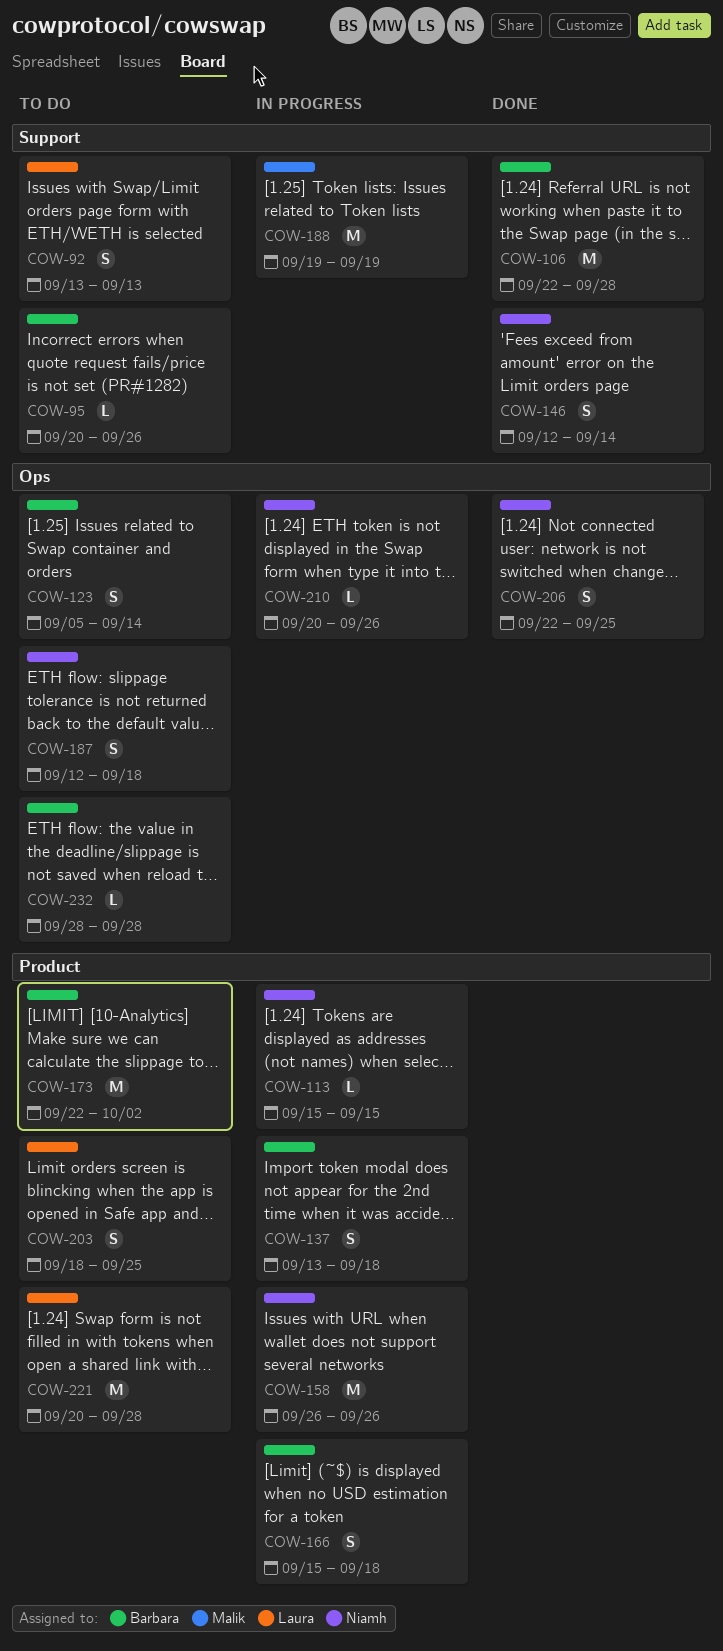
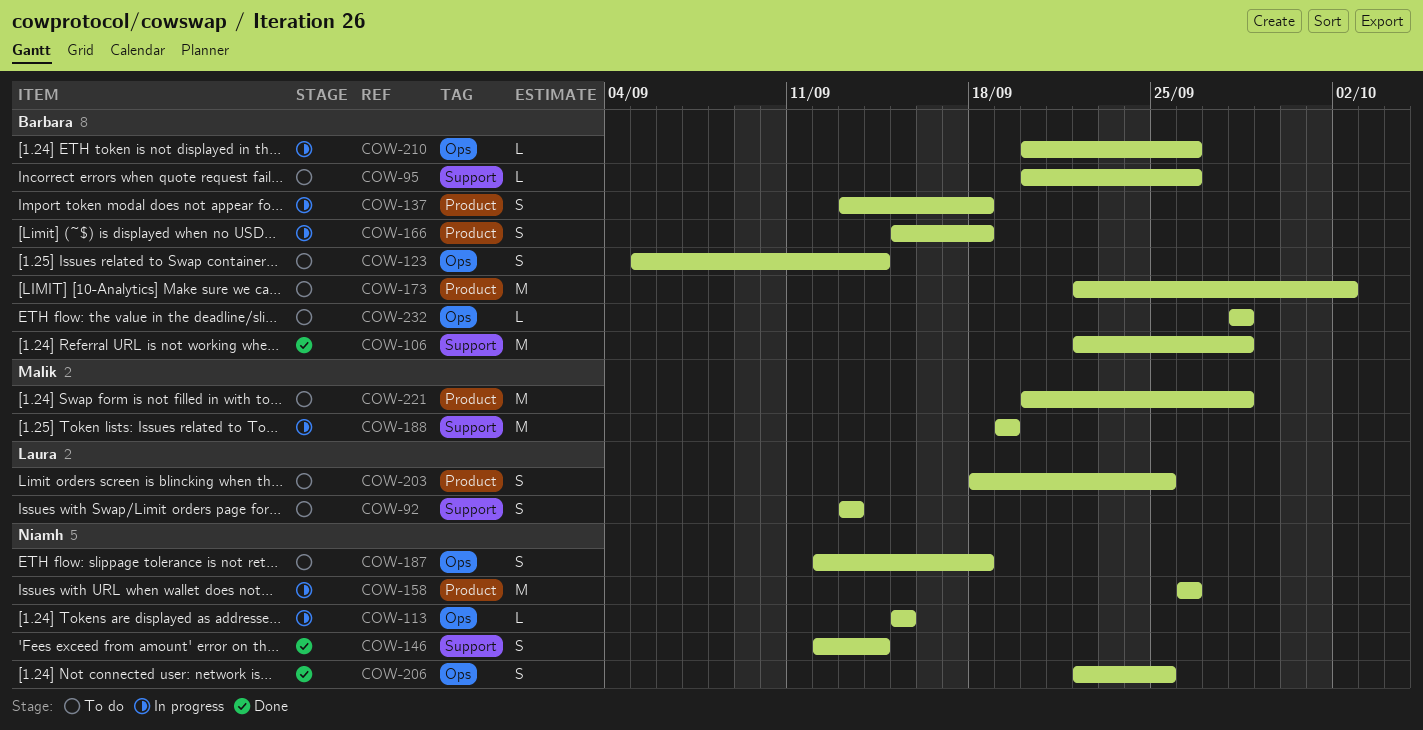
COW-113, label: Product -> Ops
COW-210, owner: Niamh -> Barbara
COW-221, owner: Laura -> Malik

